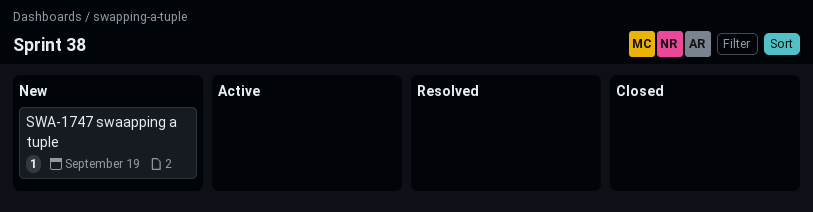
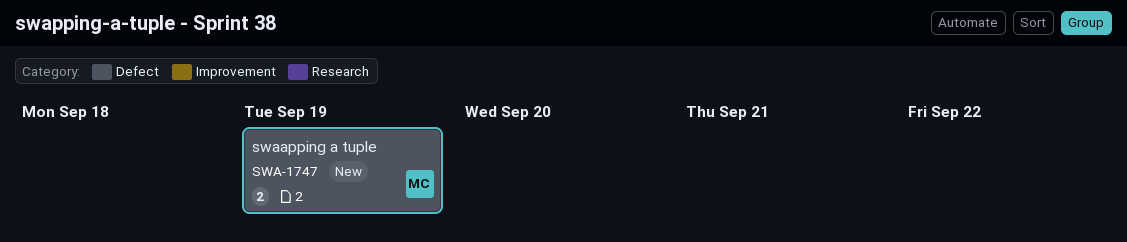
SWA-1747, estimate: 1 -> 2

